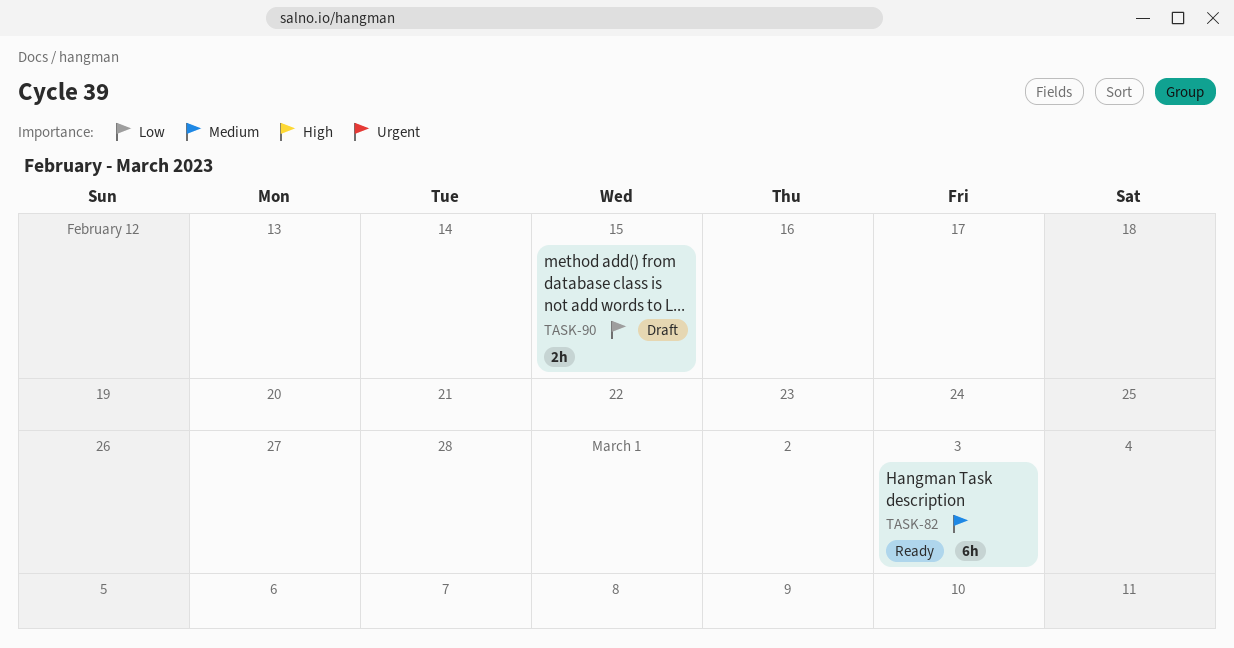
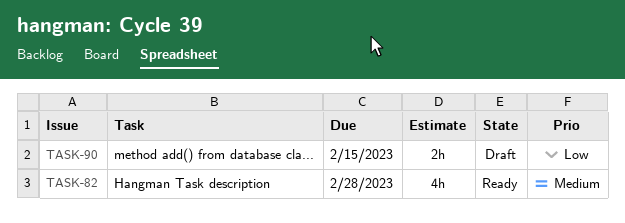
TASK-82, estimate: 6h -> 4h
TASK-82, due: Mar 3 -> Feb 28

